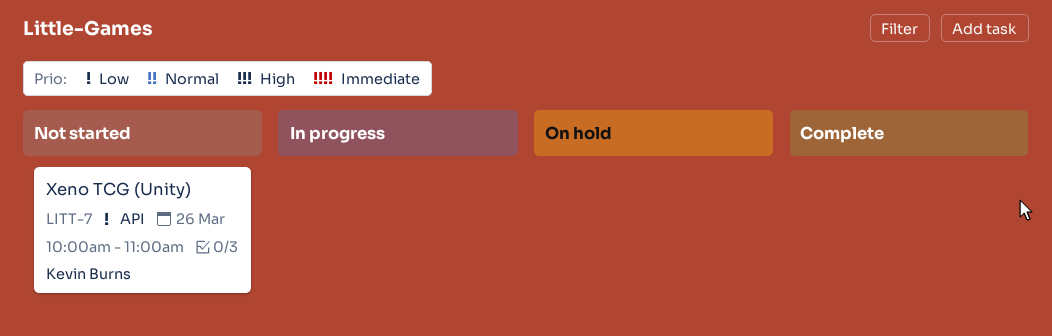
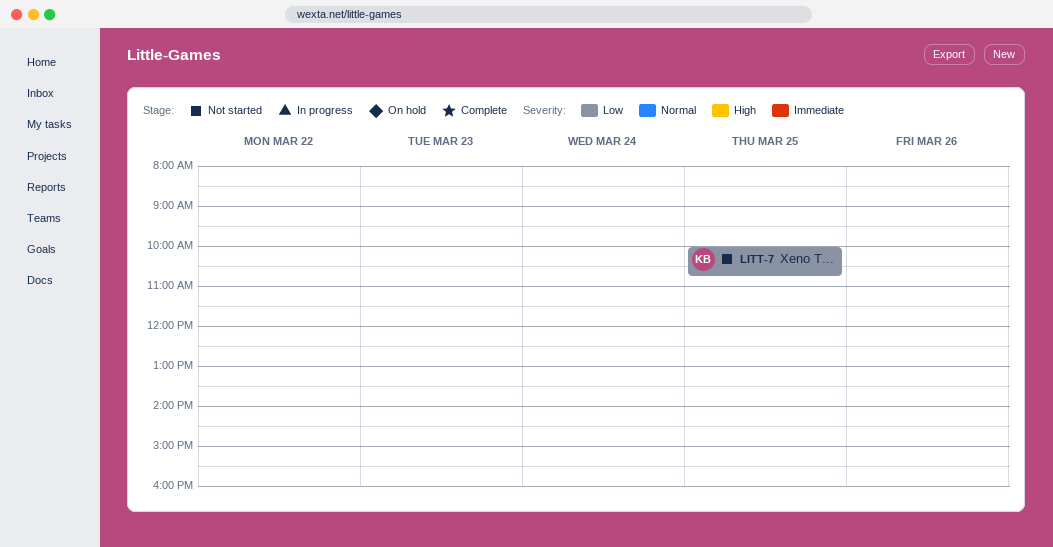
LITT-7, day: Mar 26 -> Mar 25
LITT-7, ends: 11:00 -> 10:45

